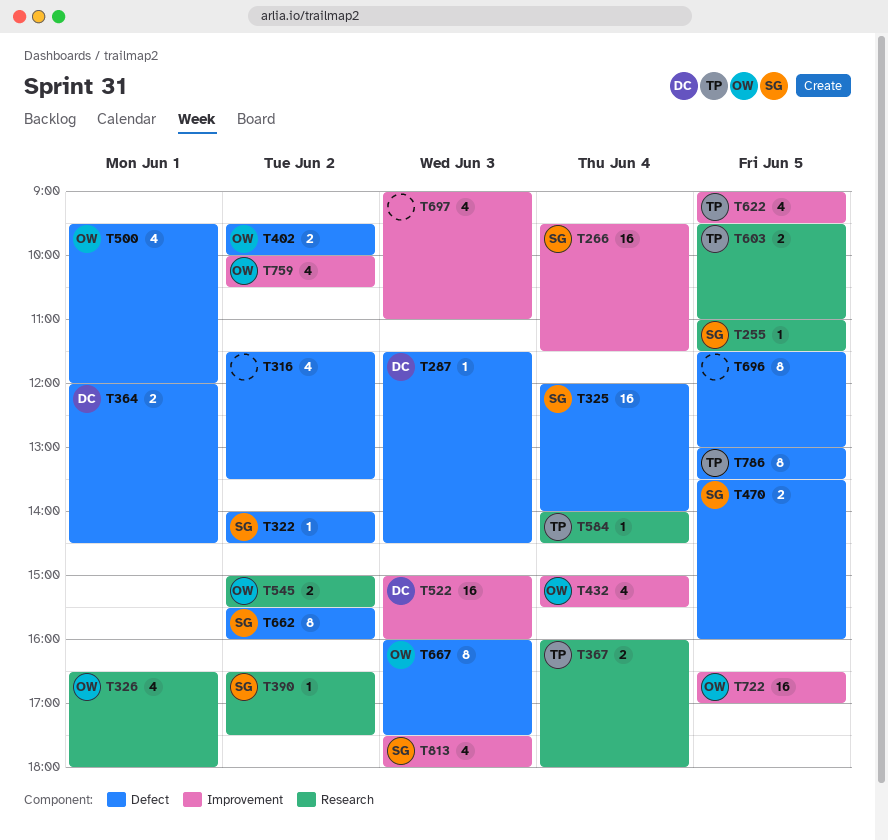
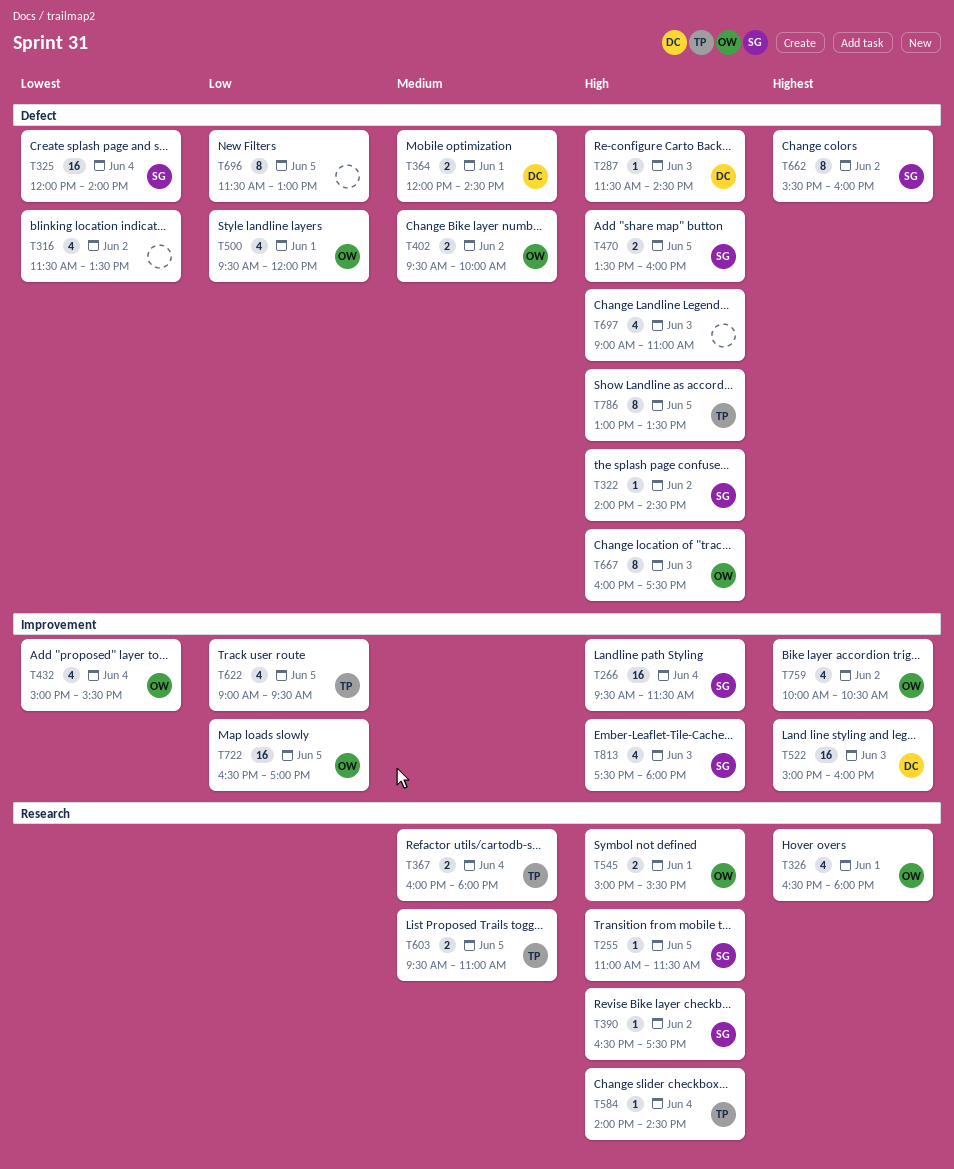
T545, day: Jun 2 -> Jun 1
T697, label: Improvement -> Defect

